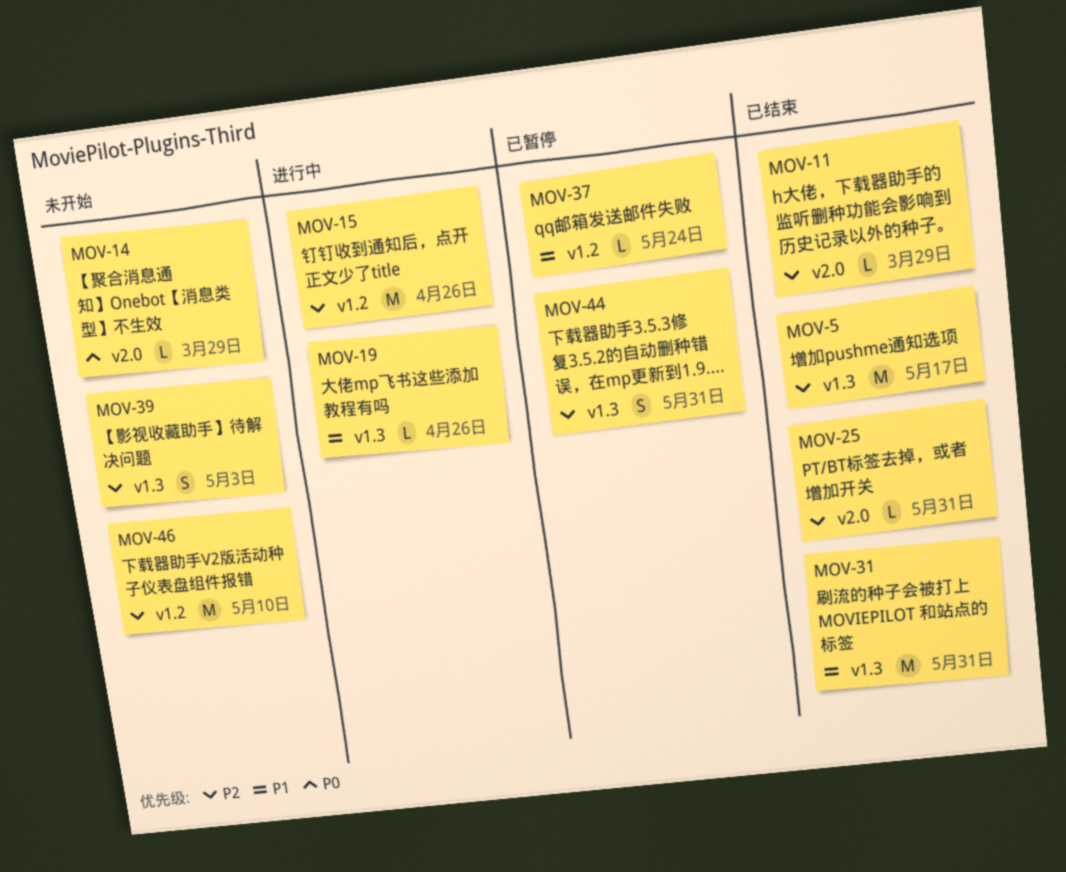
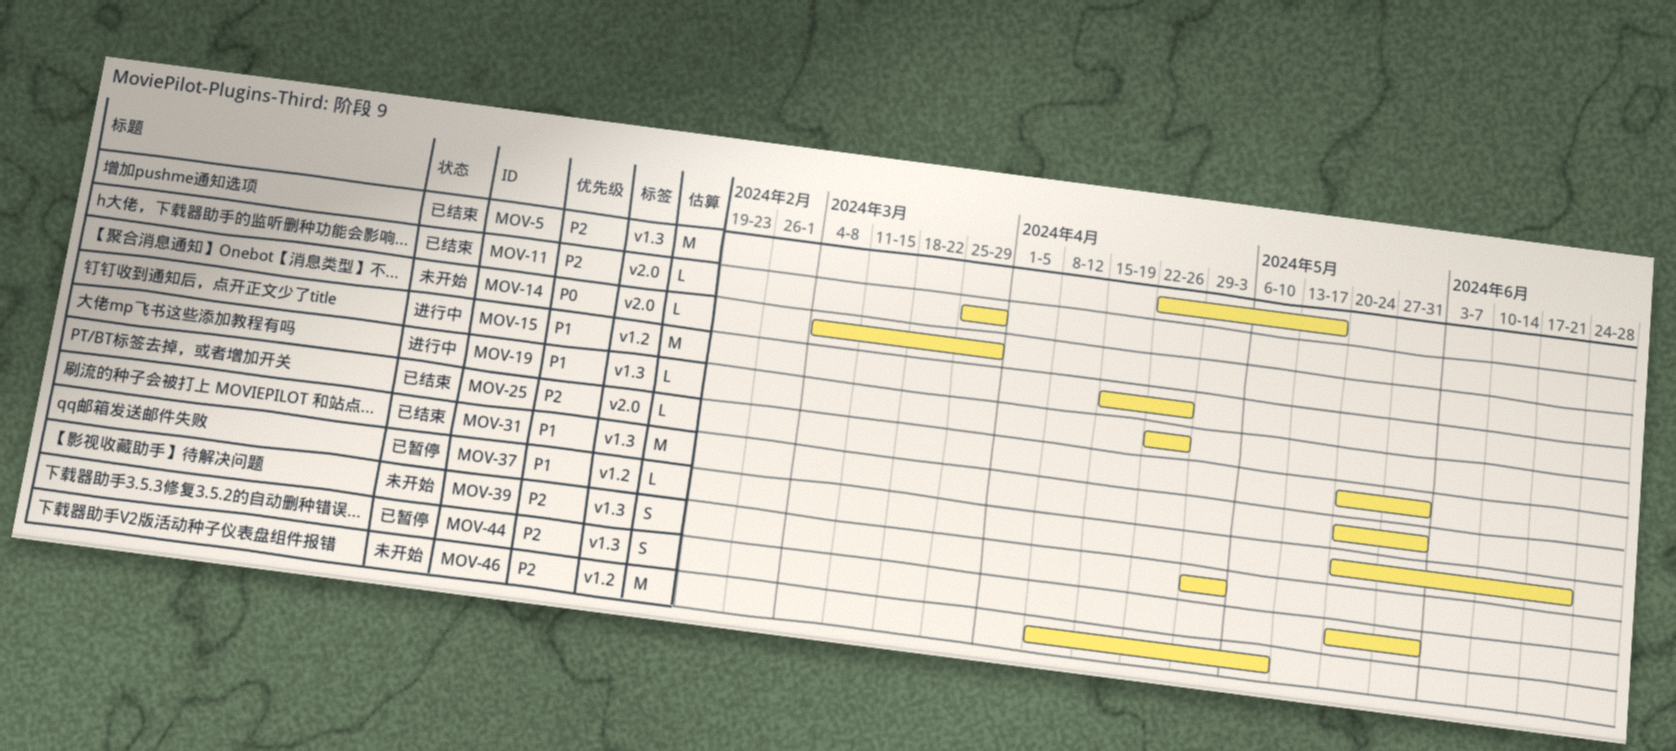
MOV-15, priority: P2 -> P1
MOV-37, due: May 24 -> Jun 21

